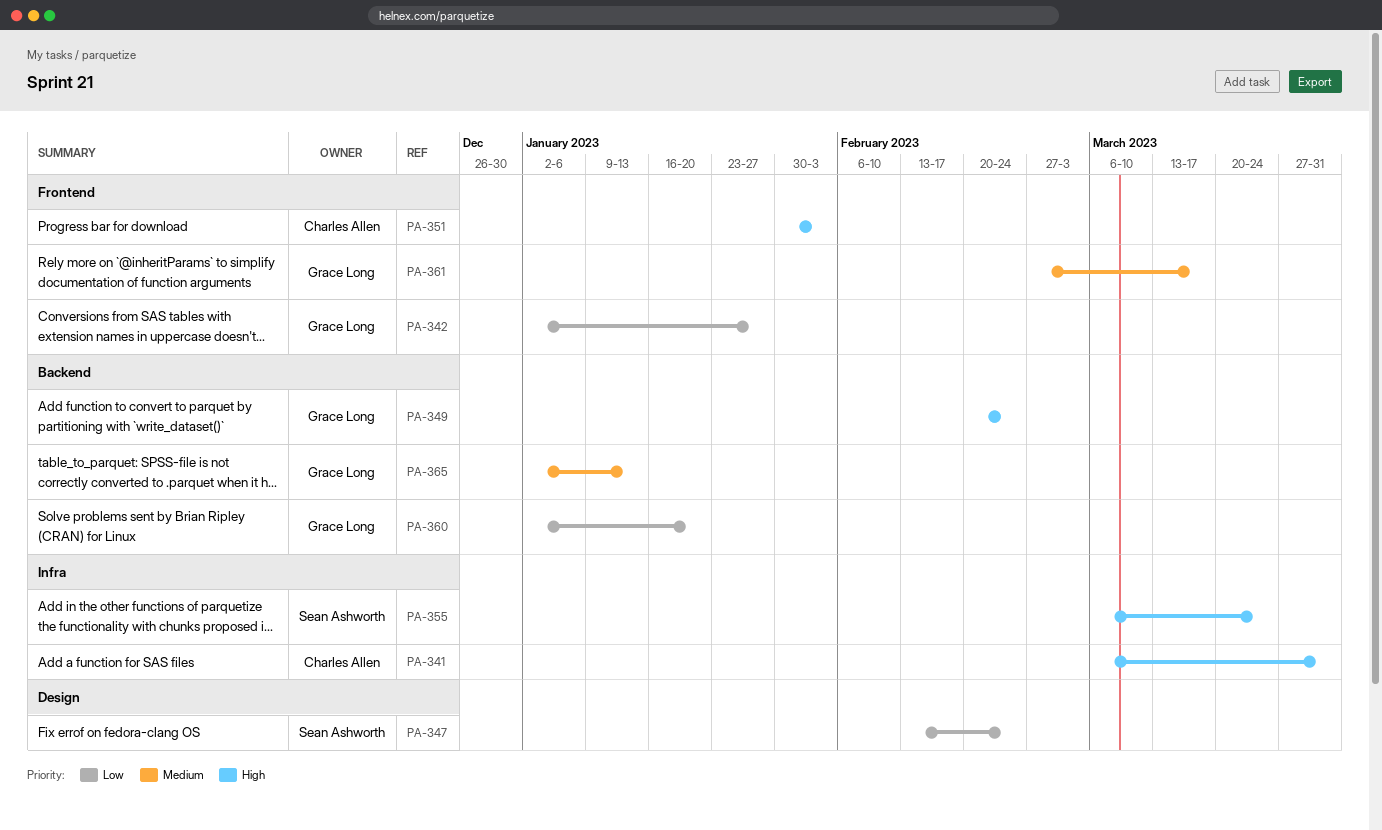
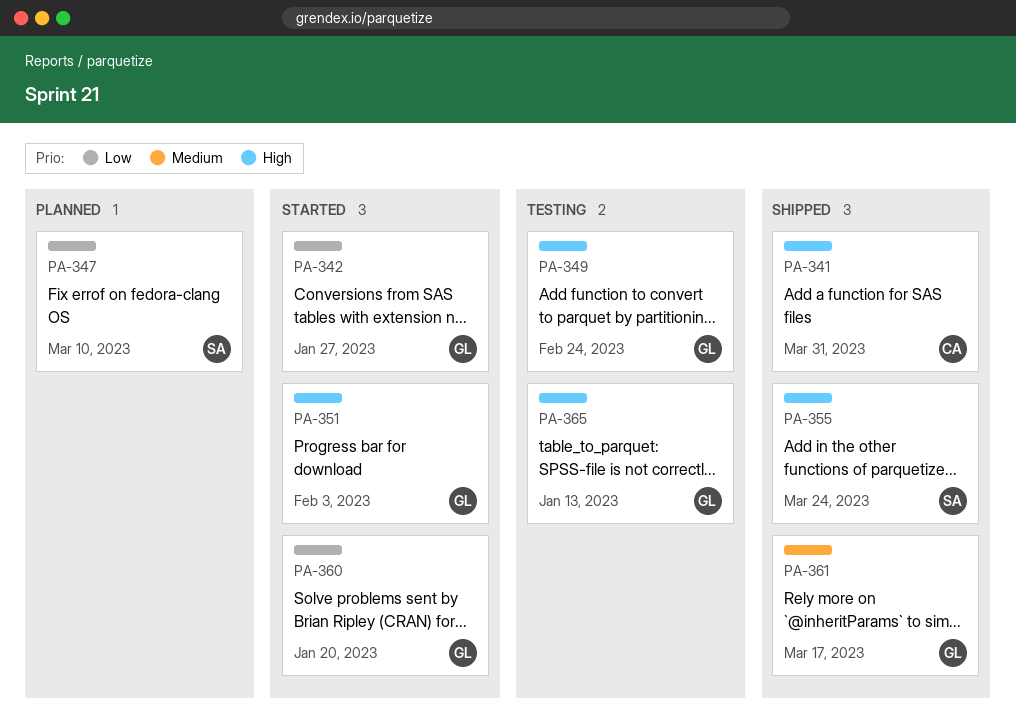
PA-347, due: Feb 24 -> Mar 10
PA-351, owner: Charles Allen -> Grace Long
PA-365, priority: Medium -> High

